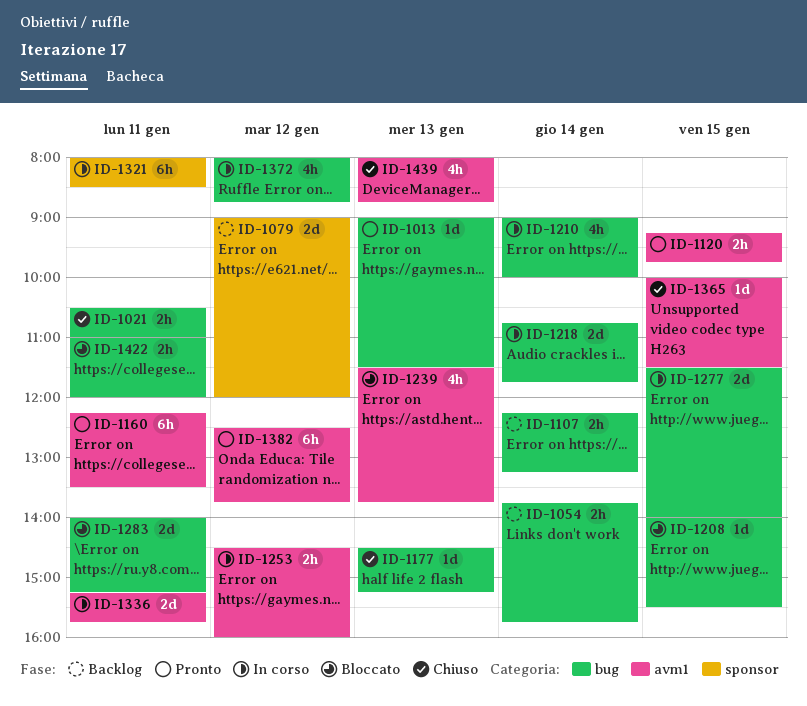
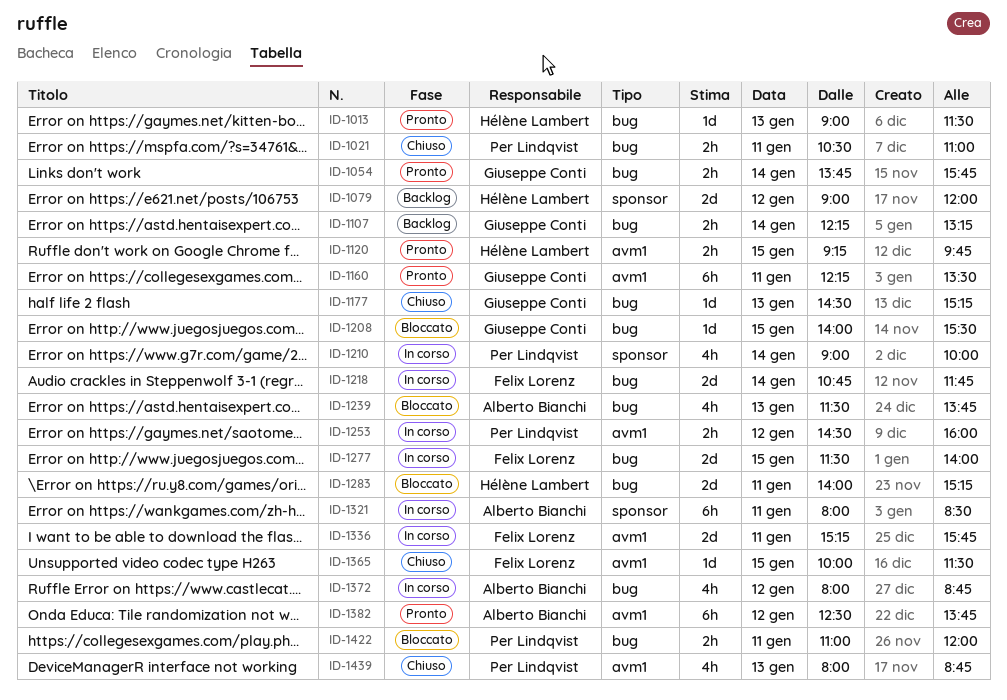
ID-1054, status: Backlog -> Pronto
ID-1210, label: bug -> sponsor
ID-1239, label: avm1 -> bug

